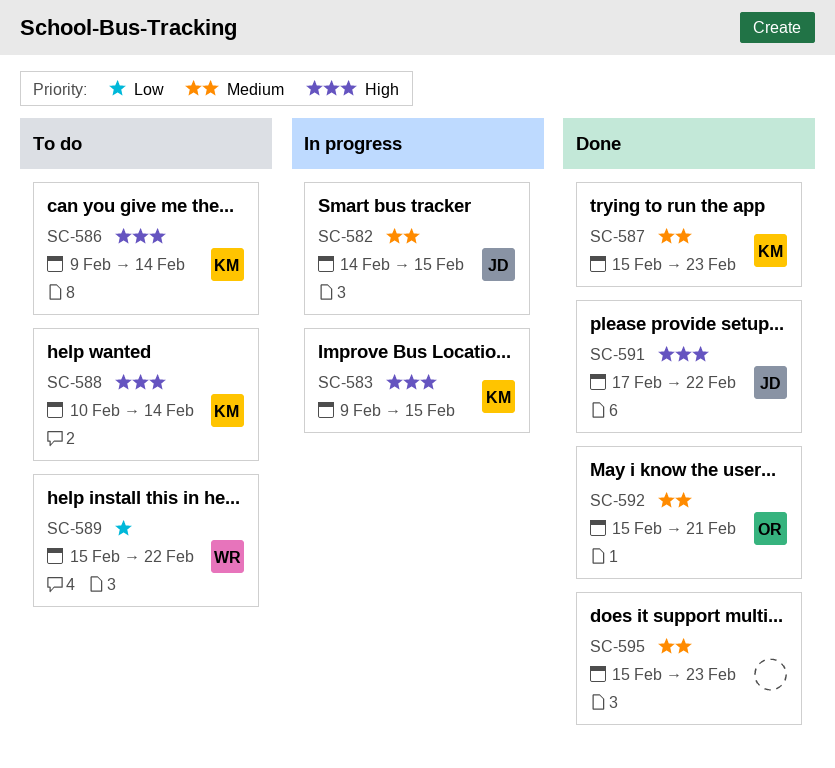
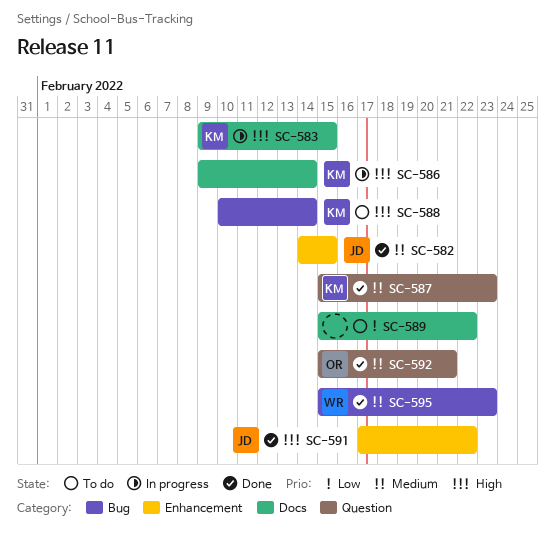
SC-582, status: In progress -> Done
SC-586, status: To do -> In progress
SC-589, owner: WR -> none
SC-595, owner: none -> WR

